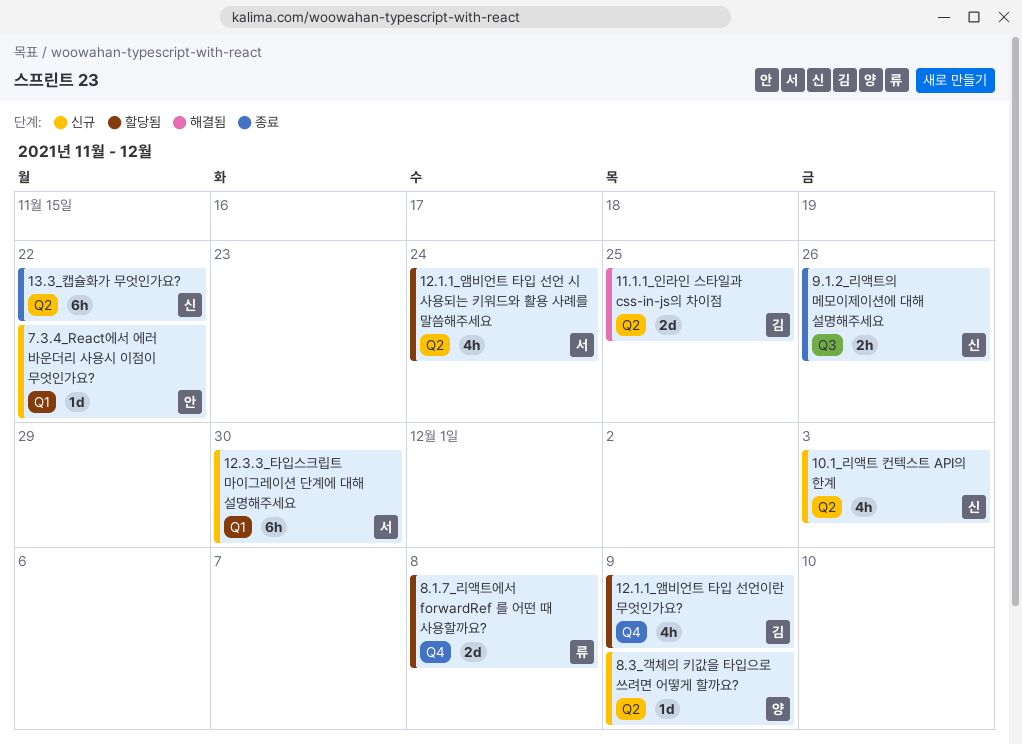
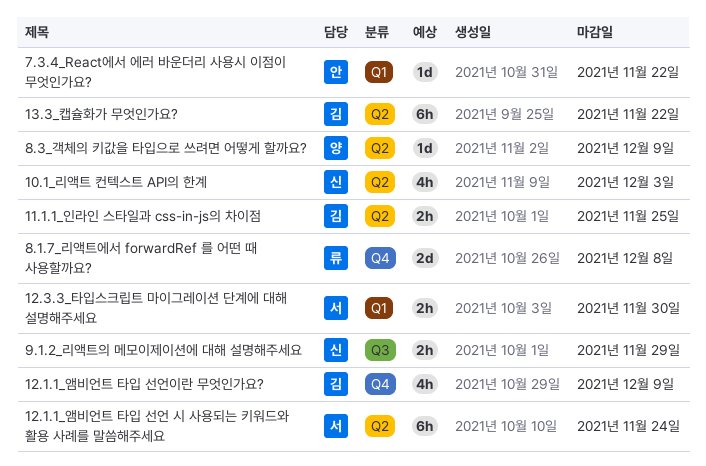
11.1.1_인라인 스타일과 css-in-js의 차이점, estimate: 2d -> 2h
12.1.1_앰비언트 타입 선언 시 사용되는 키워드와 활용 사례를 말씀해주세요, estimate: 4h -> 6h
12.3.3_타입스크립트 마이그레이션 단계에 대해 설명해주세요, estimate: 6h -> 2h
13.3_캡슐화가 무엇인가요?, owner: 신 -> 김
9.1.2_리액트의 메모이제이션에 대해 설명해주세요, due: Nov 26 -> Nov 29

